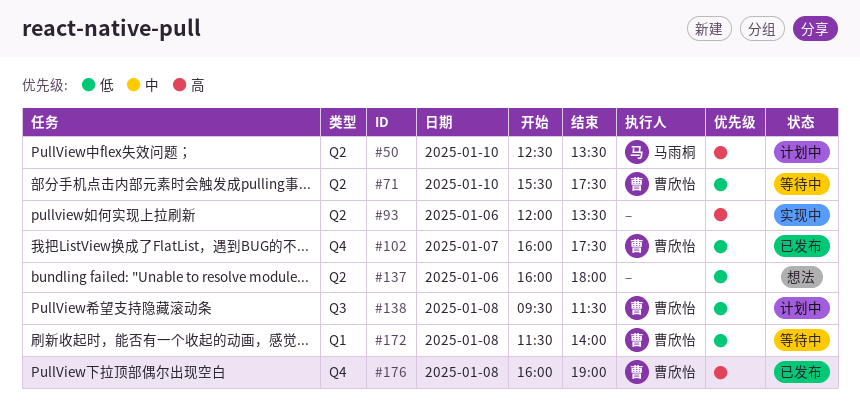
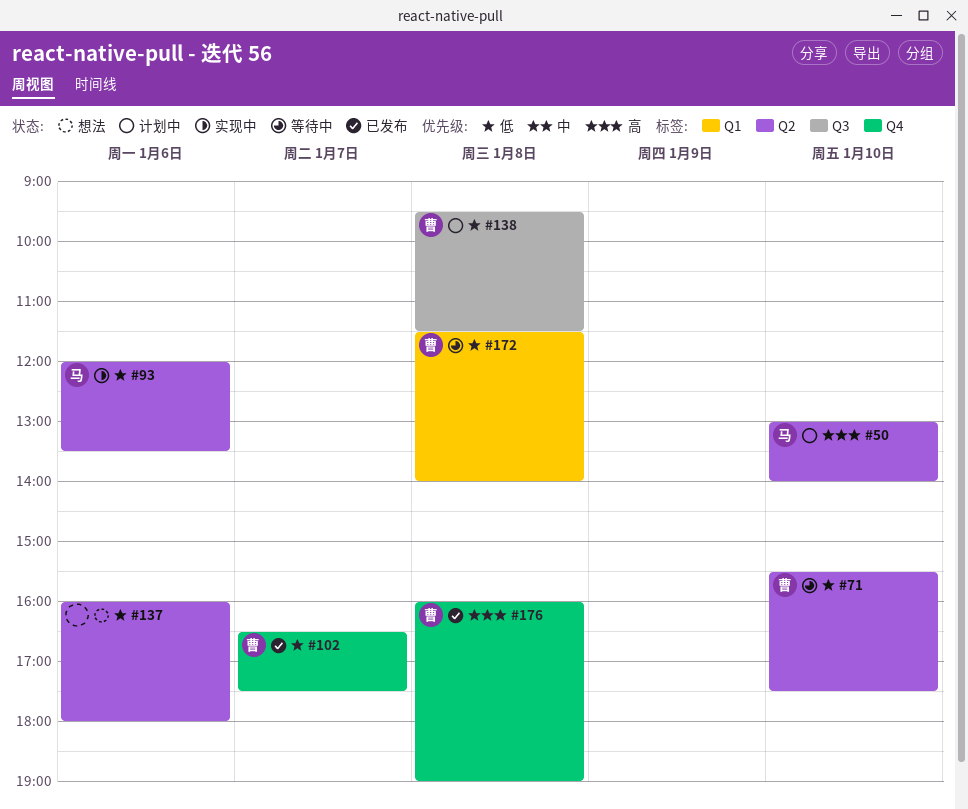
#50, begins: 12:30 -> 13:00
#50, ends: 13:30 -> 14:00
#93, owner: none -> 马雨桐
#93, priority: 高 -> 低
#102, begins: 16:00 -> 16:30

